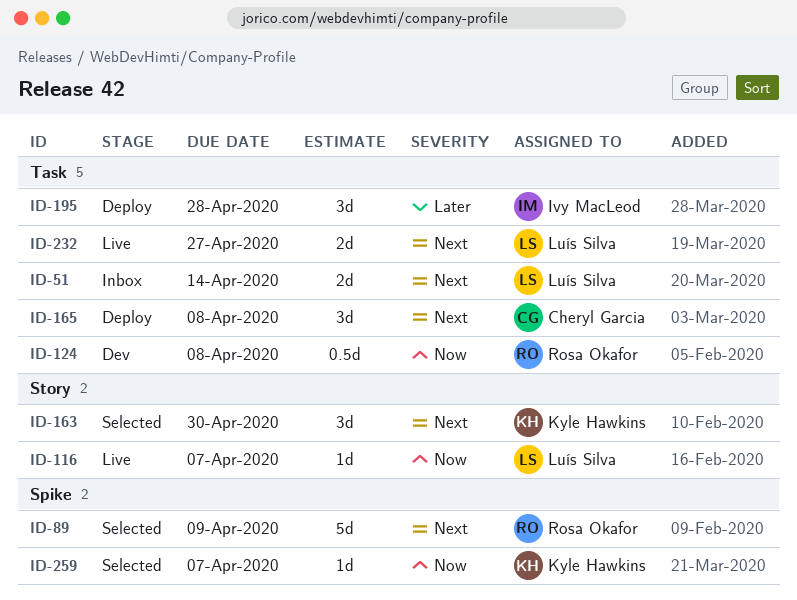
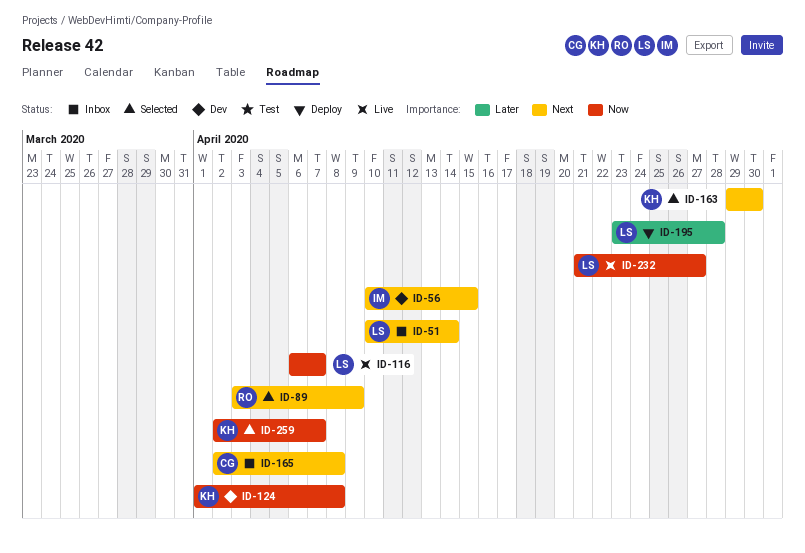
ID-56: none -> present
ID-124, owner: Rosa Okafor -> Kyle Hawkins
ID-165, status: Deploy -> Inbox
ID-195, owner: Ivy MacLeod -> Luís Silva
ID-232, priority: Next -> Now

